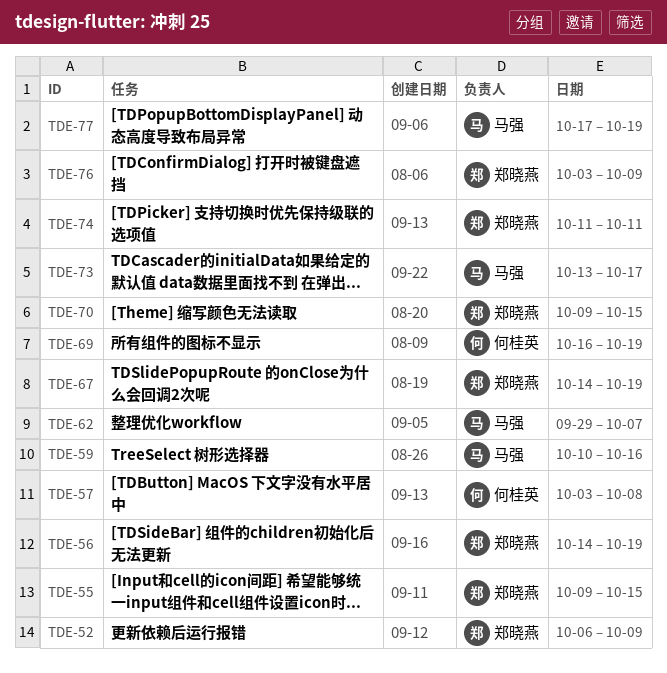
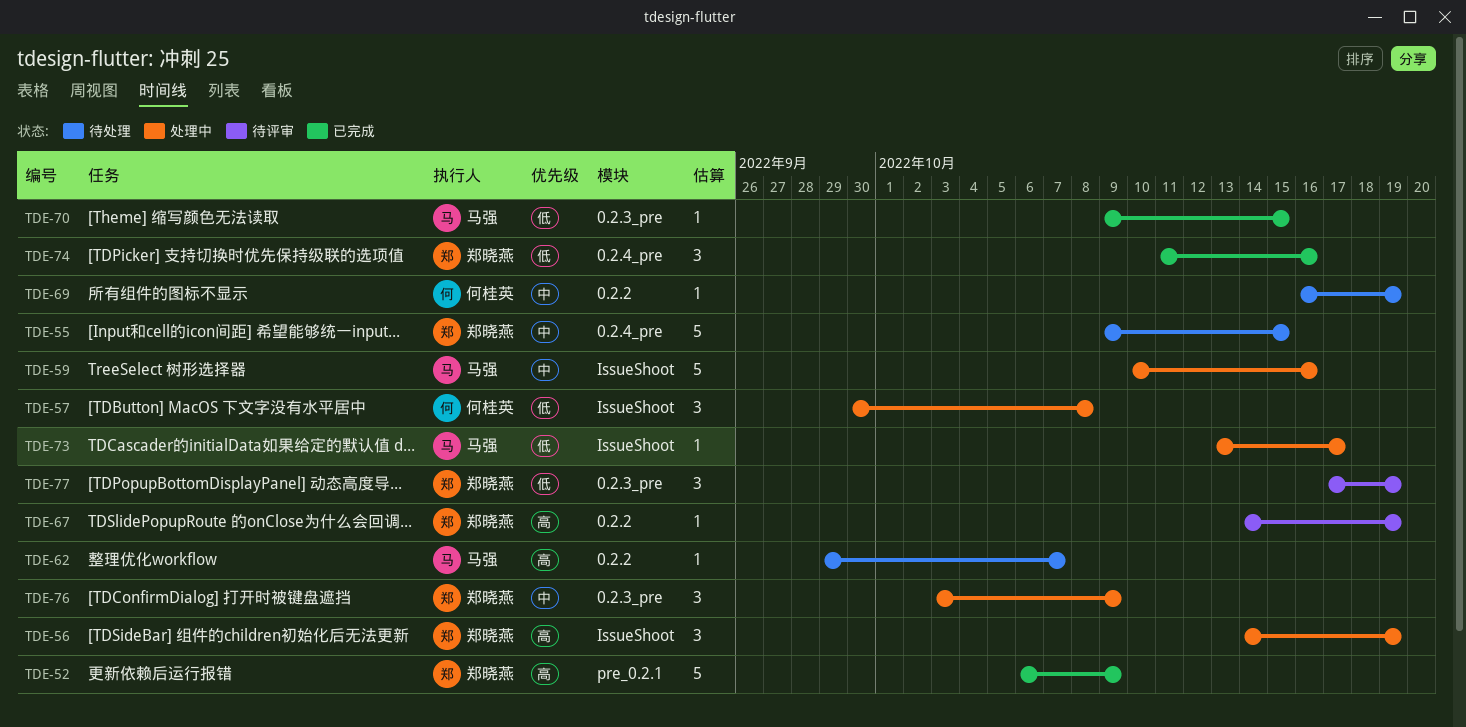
TDE-57, start: Oct 3 -> Sep 30
TDE-70, owner: 郑晓燕 -> 马强
TDE-74, due: Oct 11 -> Oct 16
TDE-77, owner: 马强 -> 郑晓燕

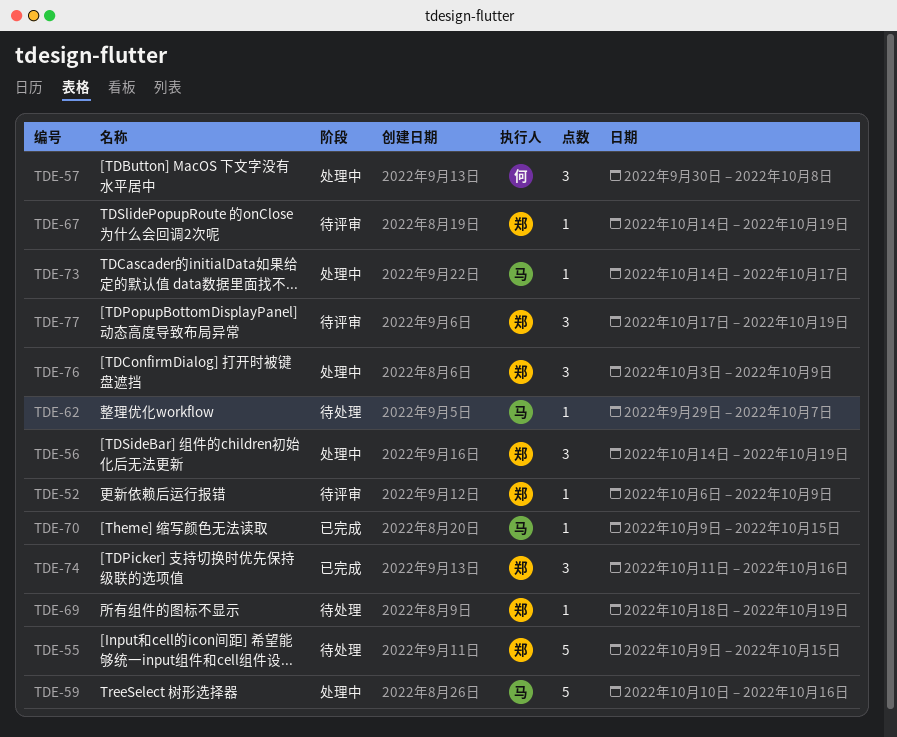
TDE-52, status: 已完成 -> 待评审
TDE-52, estimate: 5 -> 1
TDE-69, owner: 何桂英 -> 郑晓燕
TDE-69, start: Oct 16 -> Oct 18
TDE-73, start: Oct 13 -> Oct 14

